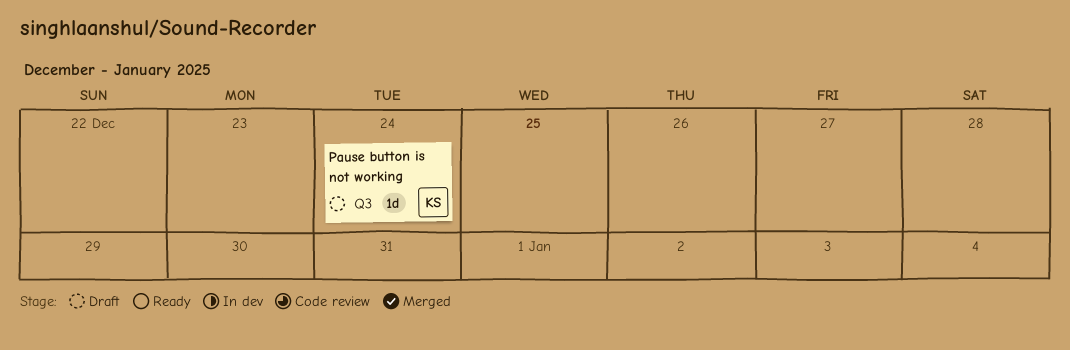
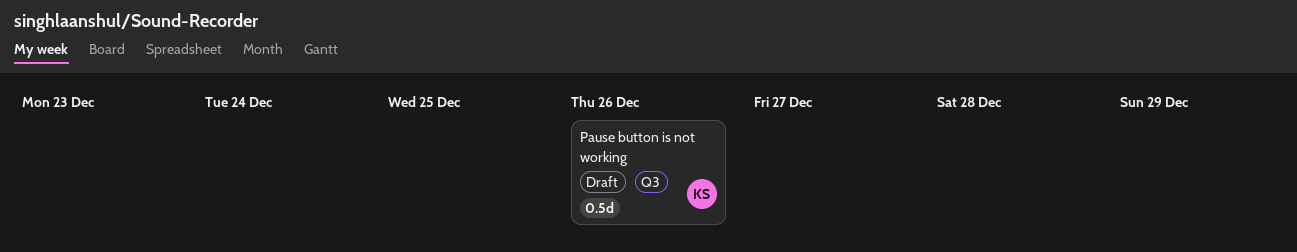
Pause button is not working, estimate: 1d -> 0.5d
Pause button is not working, due: Dec 24 -> Dec 26

